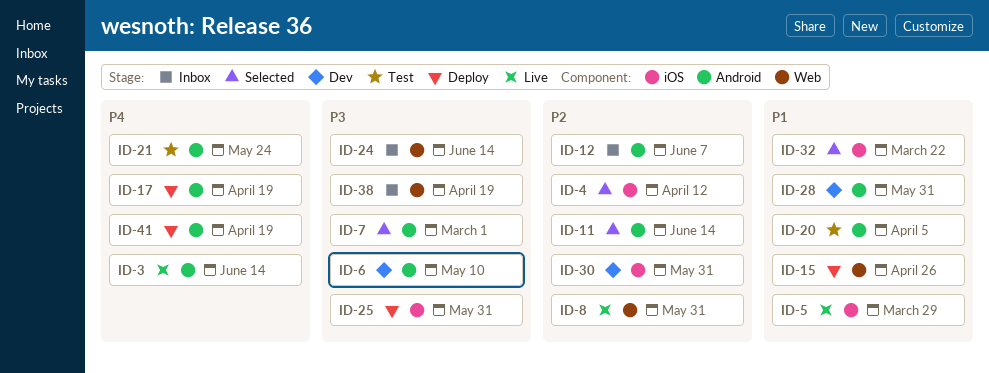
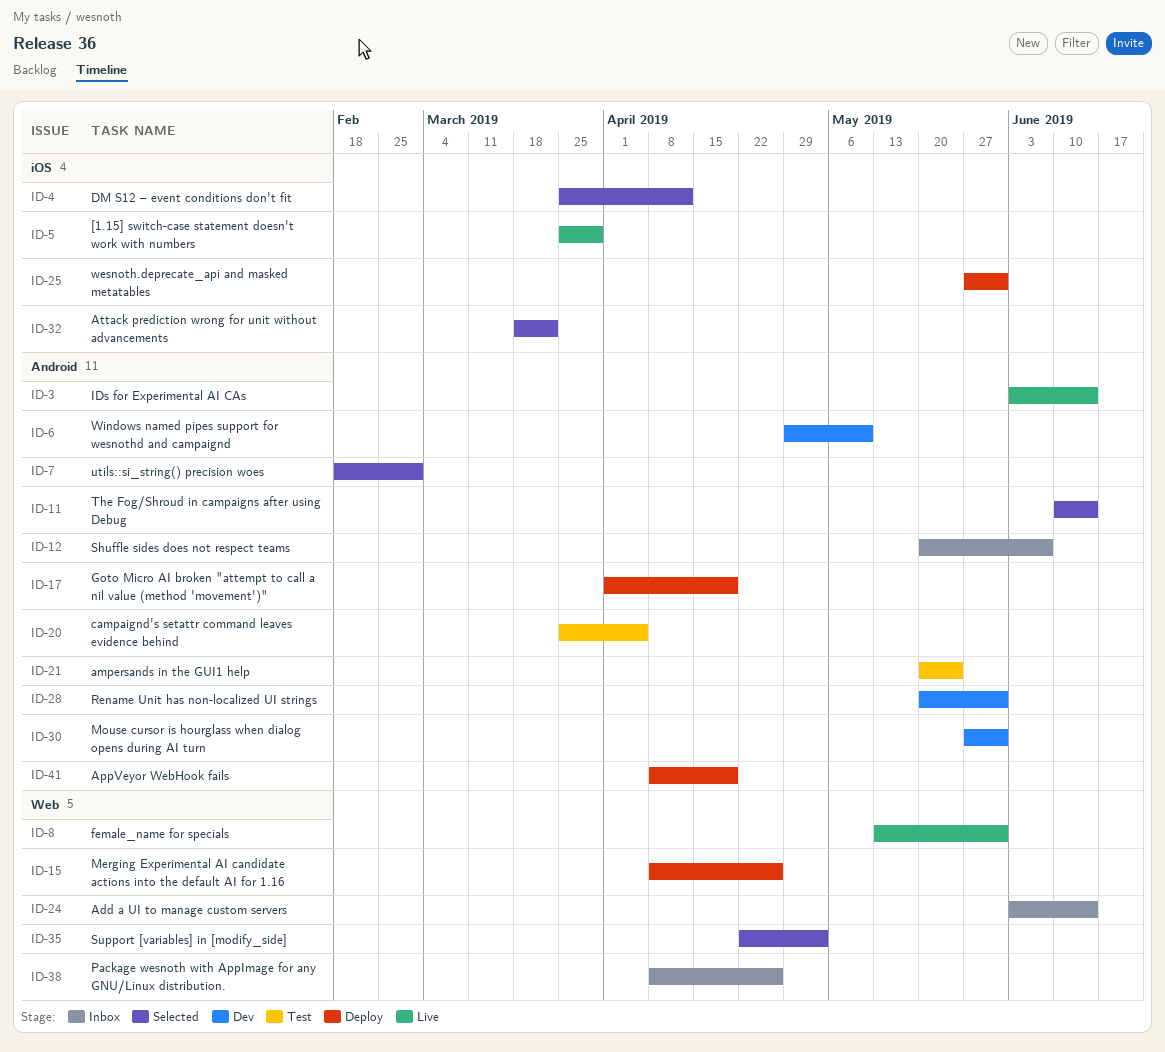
ID-30, label: iOS -> Android
ID-35: none -> present
ID-38, due: Apr 19 -> Apr 26

